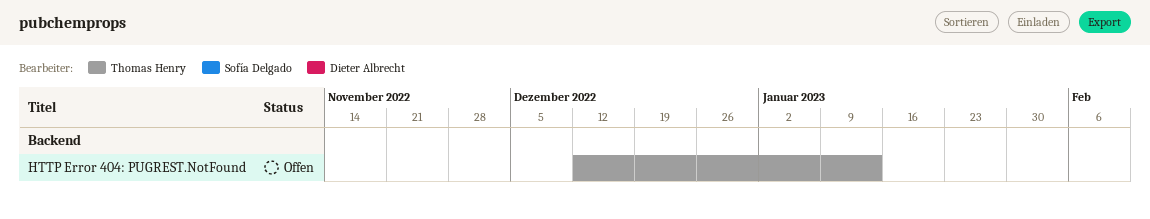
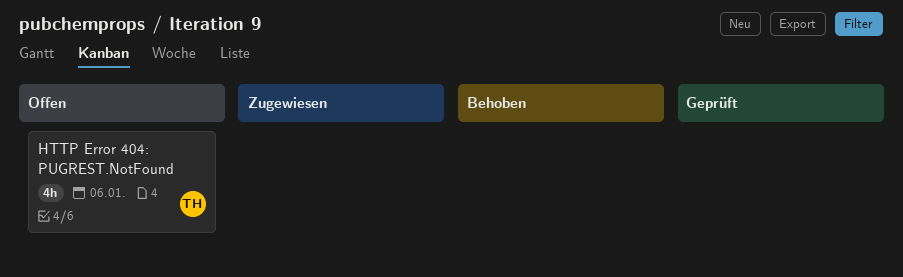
HTTP Error 404: PUGREST.NotFound, due: Jan 13 -> Jan 6

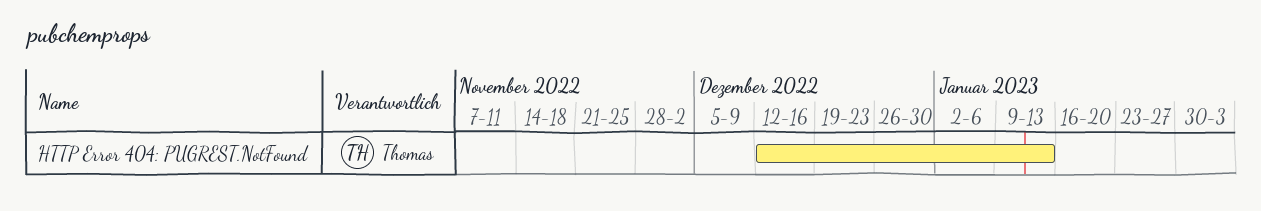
HTTP Error 404: PUGREST.NotFound, due: Jan 6 -> Jan 13

